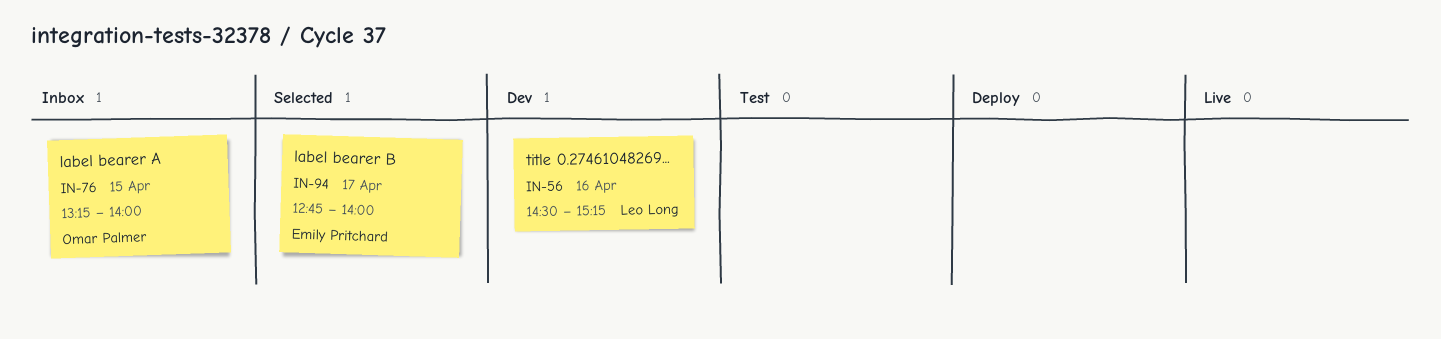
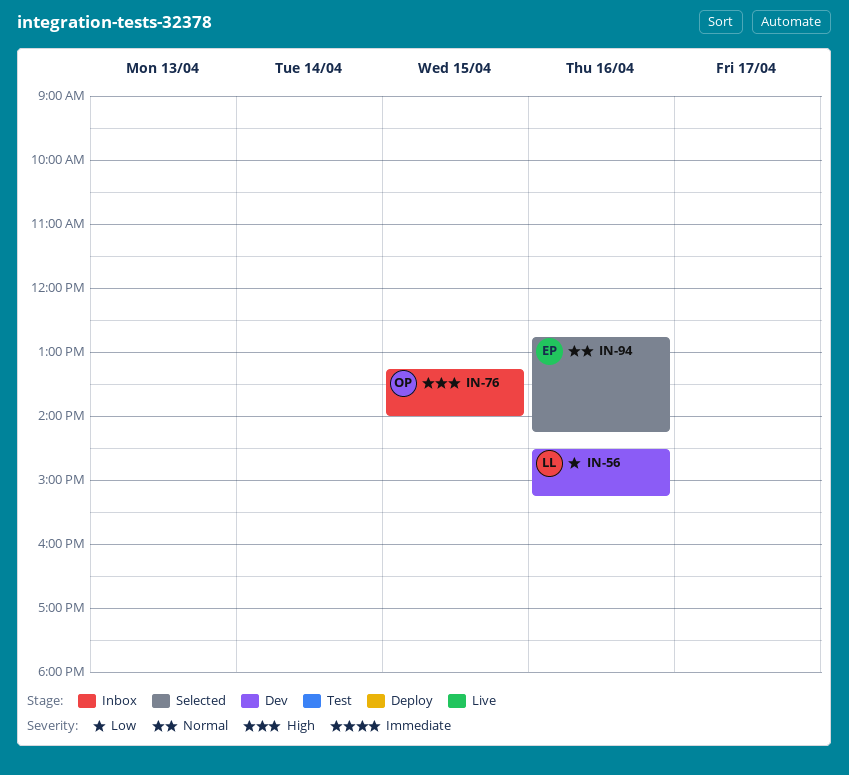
IN-94, day: Apr 17 -> Apr 16
IN-94, ends: 14:00 -> 14:15

